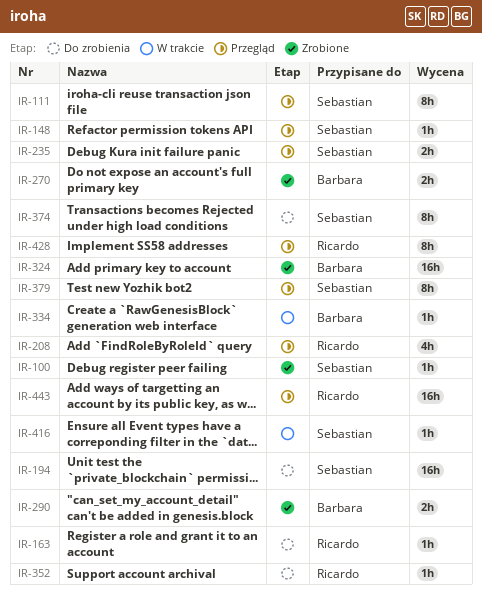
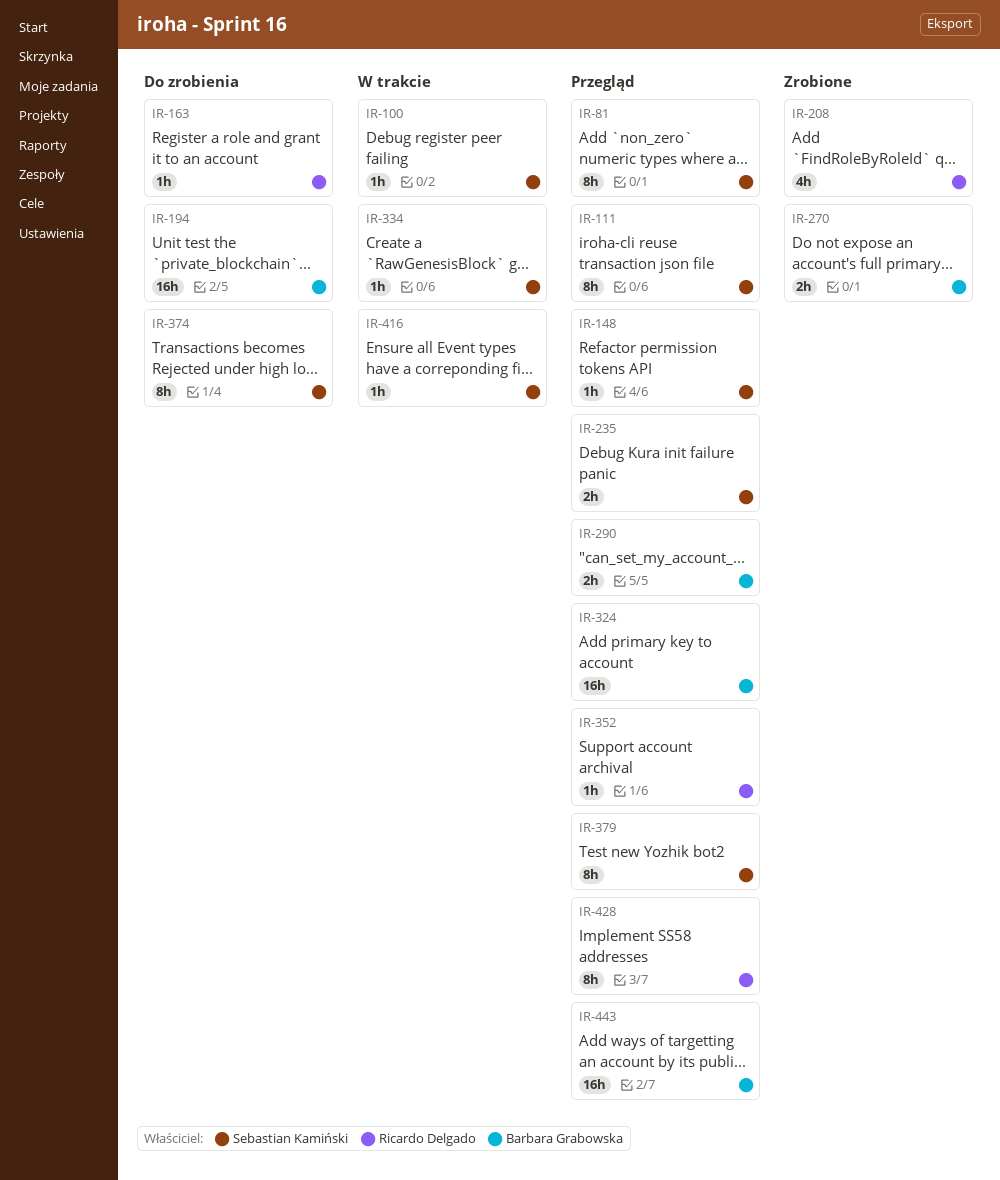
IR-81: none -> present
IR-100, status: Zrobione -> W trakcie
IR-194, owner: Sebastian Kamiński -> Barbara Grabowska
IR-208, status: Przegląd -> Zrobione
IR-290, status: Zrobione -> Przegląd
IR-324, status: Zrobione -> Przegląd
IR-334, owner: Barbara Grabowska -> Sebastian Kamiński
IR-352, status: Do zrobienia -> Przegląd
IR-443, owner: Ricardo Delgado -> Barbara Grabowska

